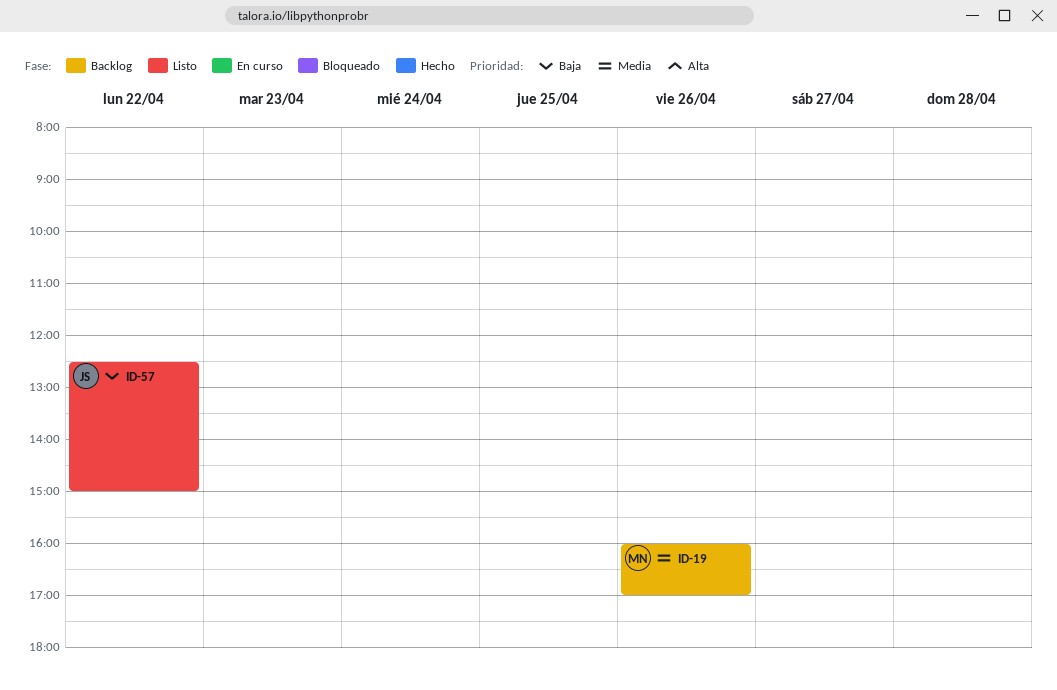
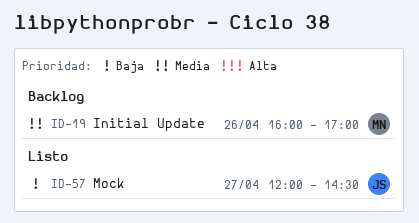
ID-57, day: Apr 22 -> Apr 27
ID-57, begins: 12:30 -> 12:00
ID-57, ends: 15:00 -> 14:30

